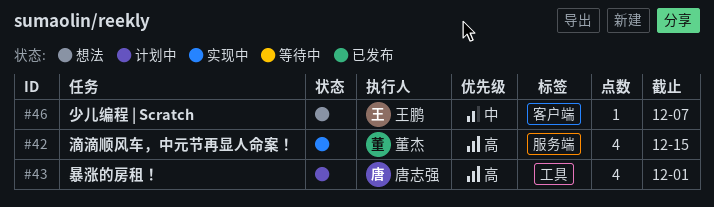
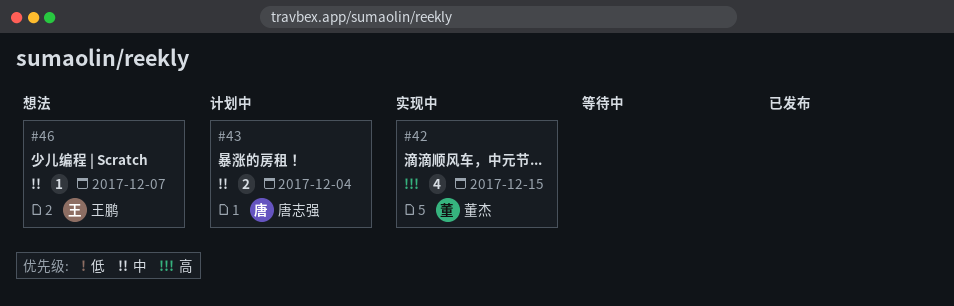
#43, priority: 高 -> 中
#43, estimate: 4 -> 2
#43, due: Dec 1 -> Dec 4

